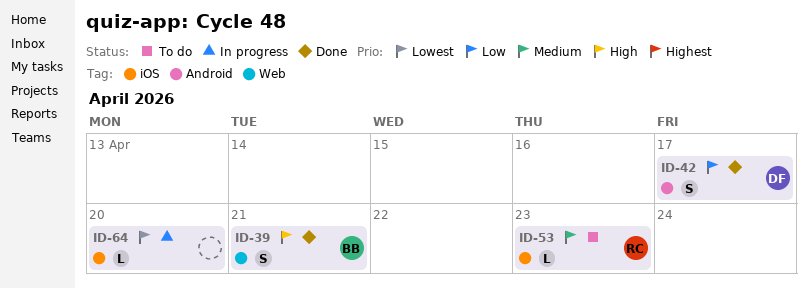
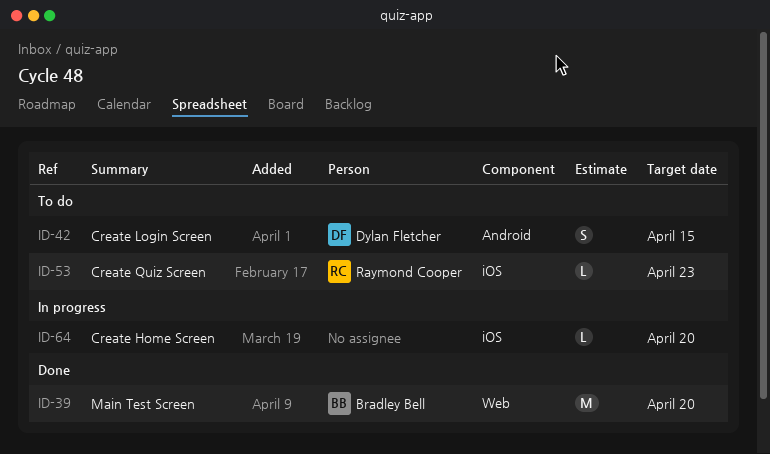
ID-39, estimate: S -> M
ID-39, due: Apr 21 -> Apr 20
ID-42, status: Done -> To do
ID-42, due: Apr 17 -> Apr 15

